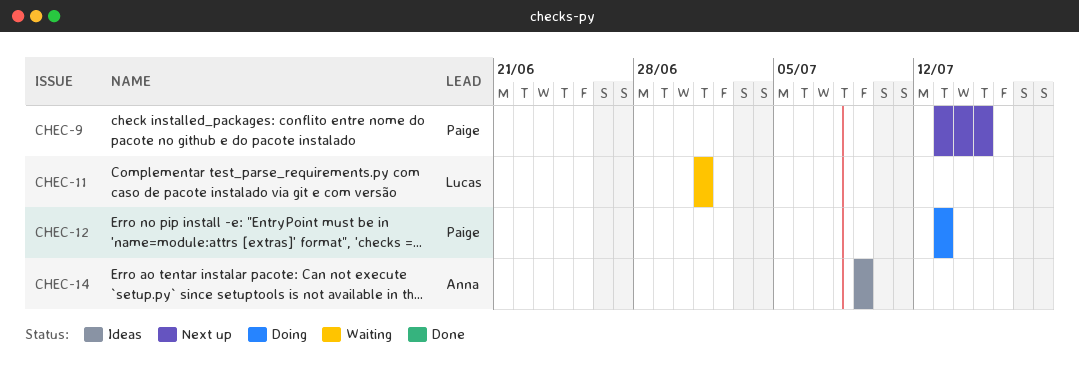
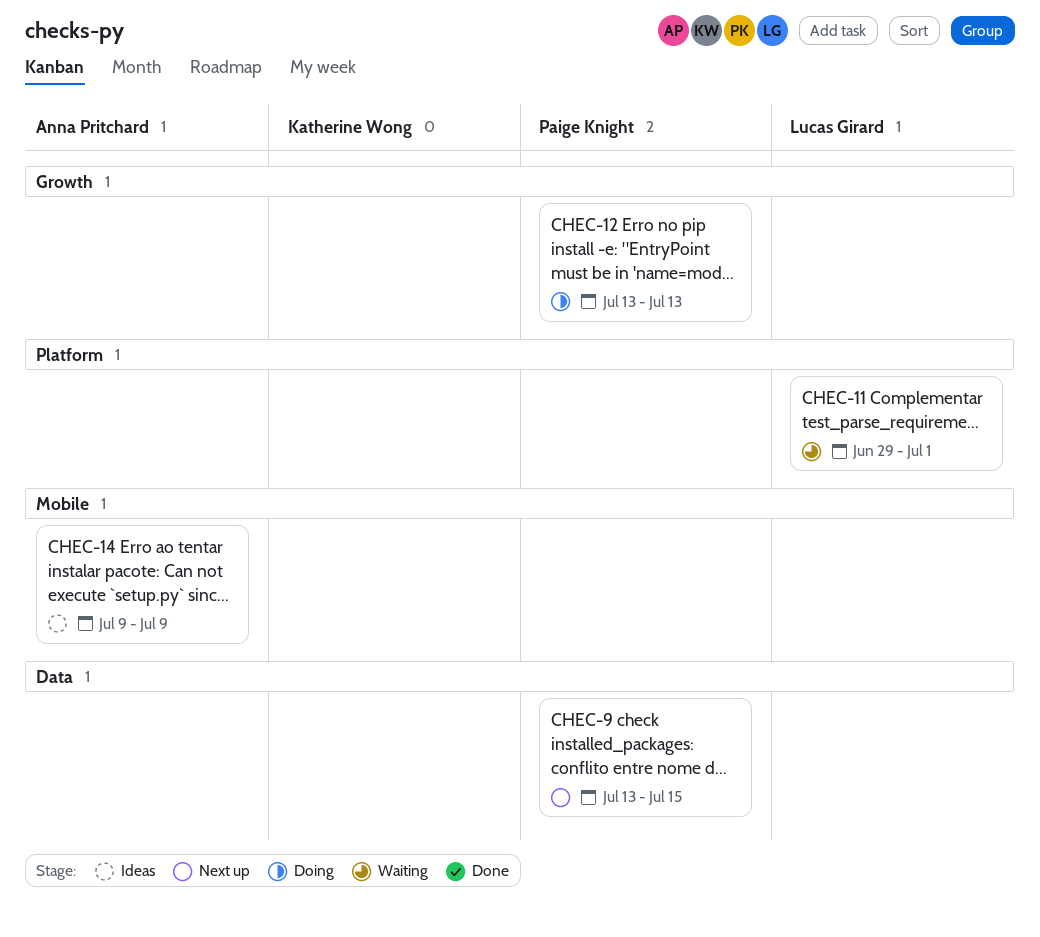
CHEC-11, start: Jul 1 -> Jun 29

